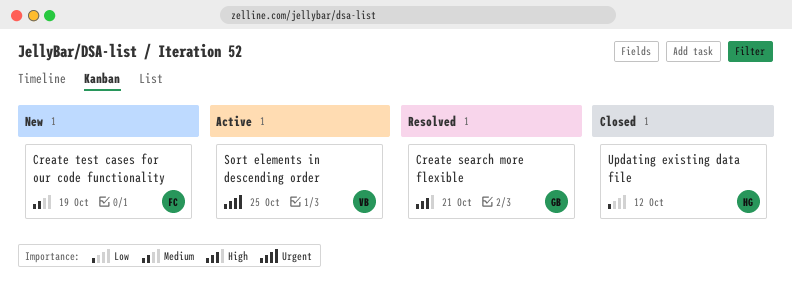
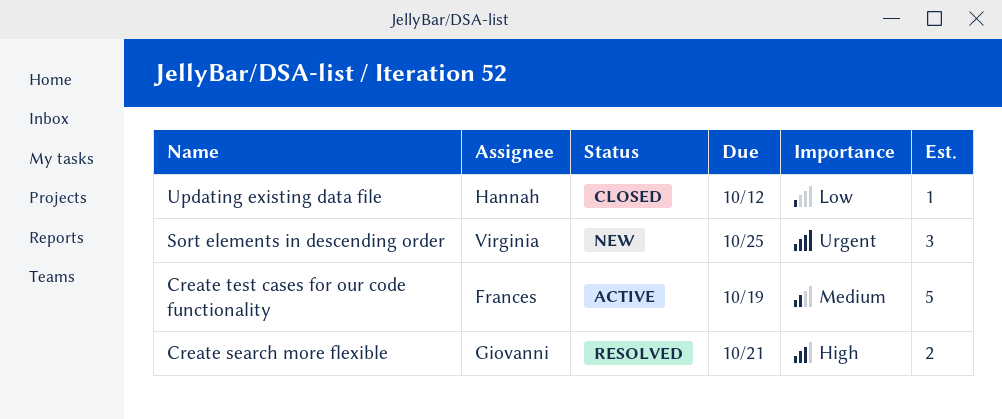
Create test cases for our code functionality, status: New -> Active
Sort elements in descending order, status: Active -> New

